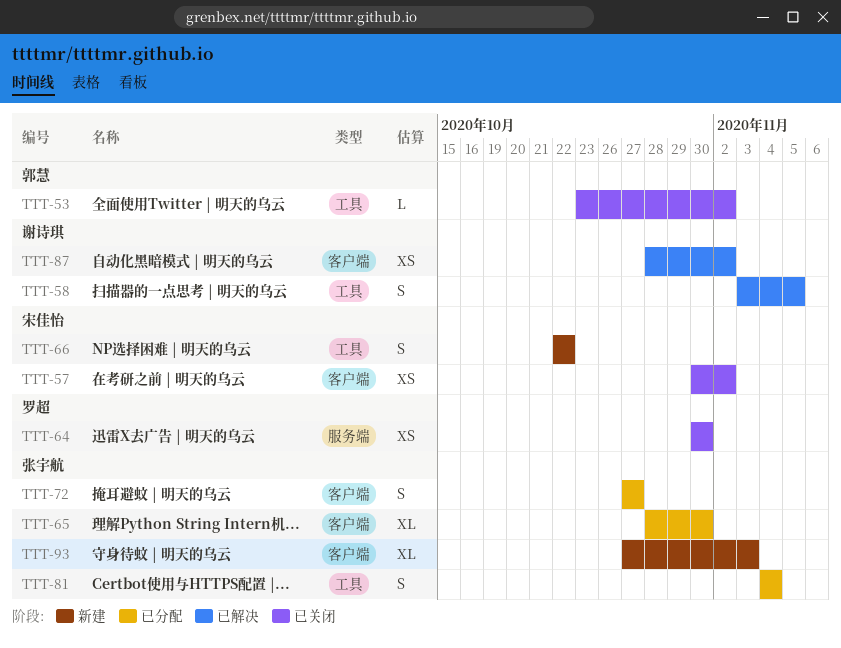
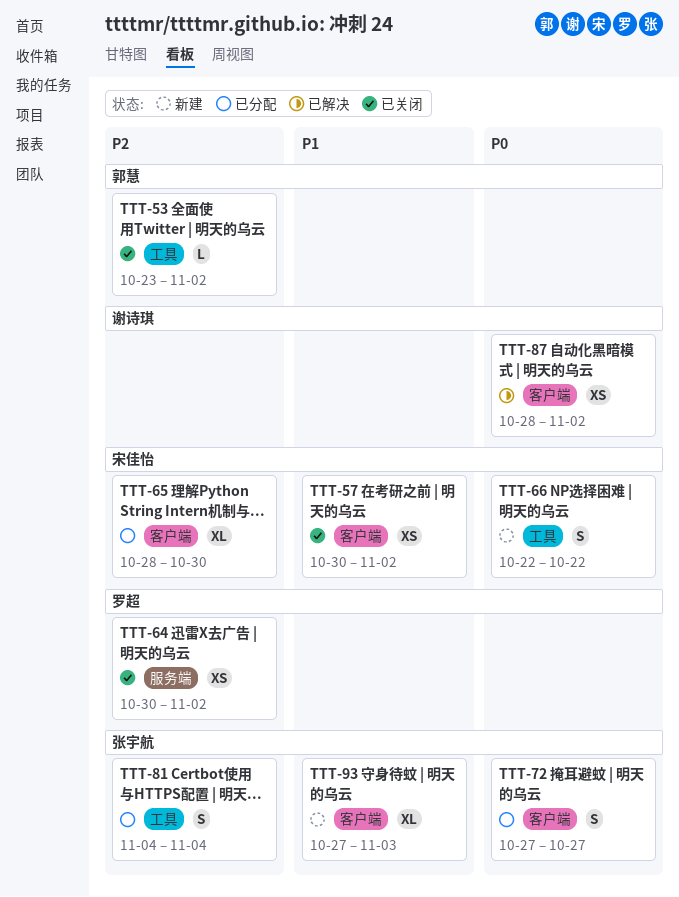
TTT-58: present -> none
TTT-64, due: Oct 30 -> Nov 2
TTT-65, owner: 张宇航 -> 宋佳怡

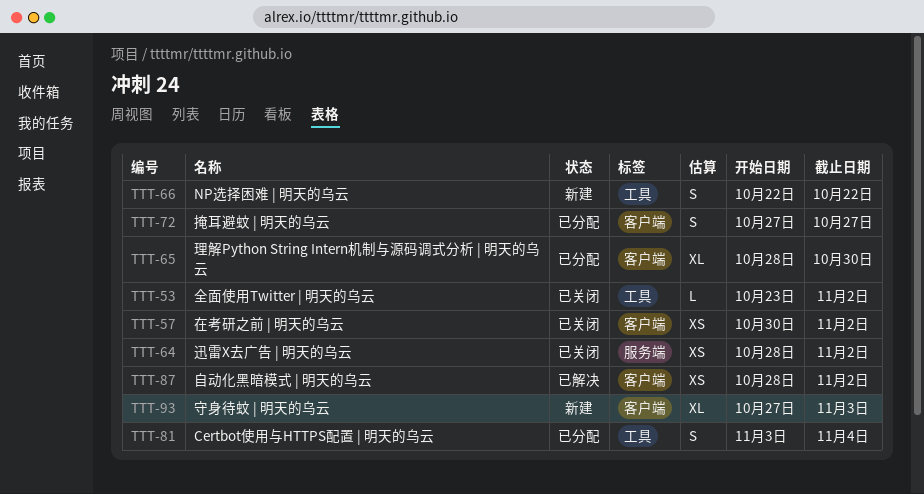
TTT-64, start: Oct 30 -> Oct 28
TTT-81, start: Nov 4 -> Nov 3

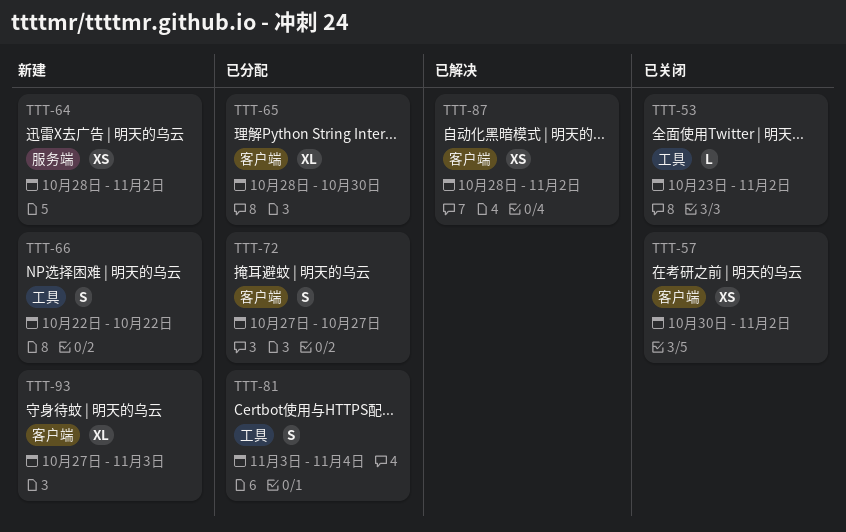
TTT-64, status: 已关闭 -> 新建

